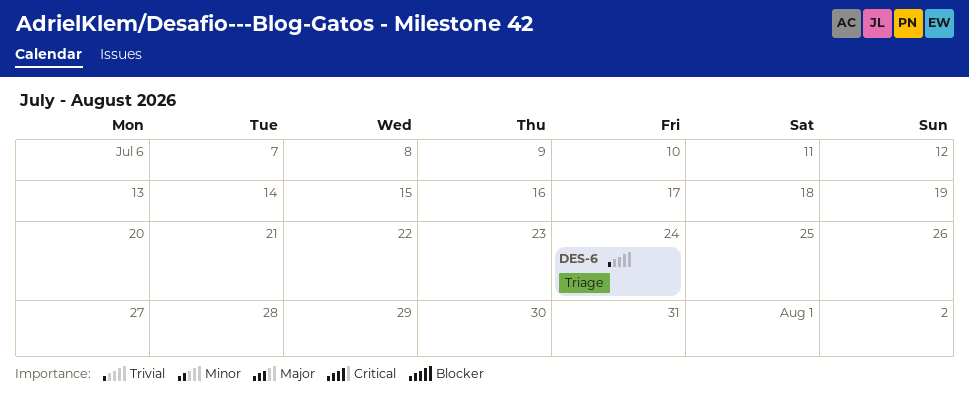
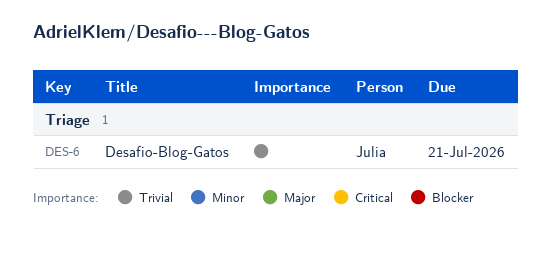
DES-6, due: Jul 24 -> Jul 21

